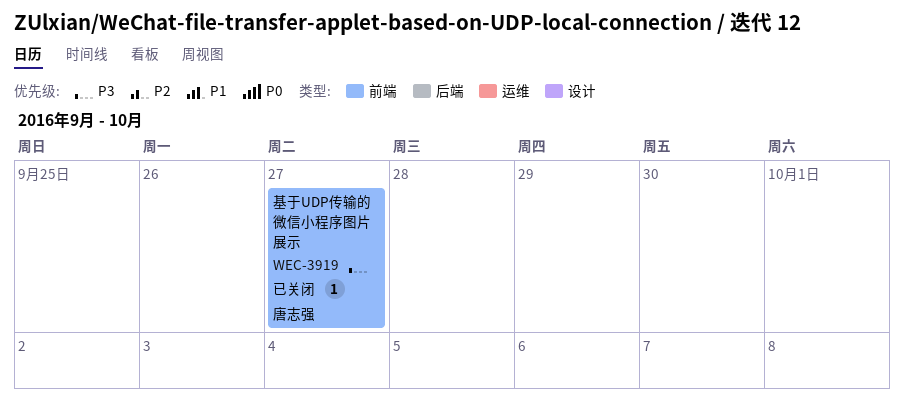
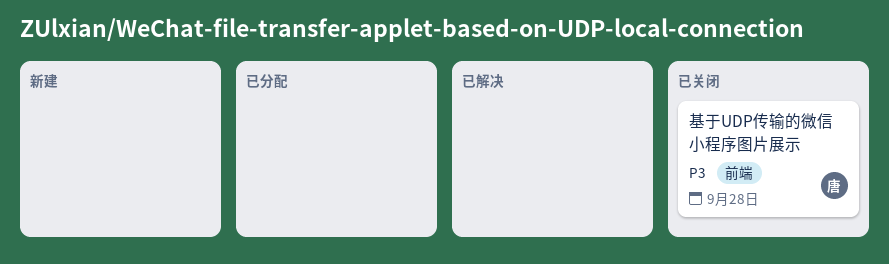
基于UDP传输的微信小程序图片展示, due: Sep 27 -> Sep 28

